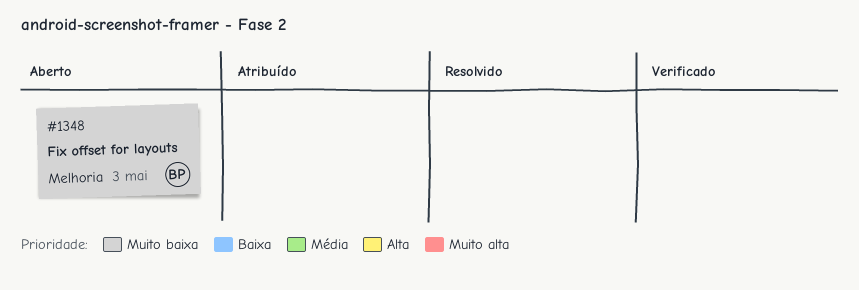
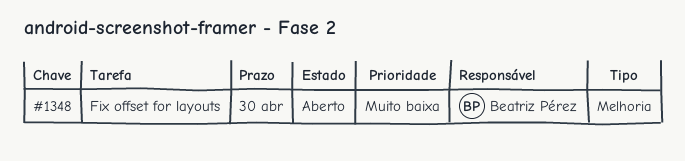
#1348, due: May 3 -> Apr 30

